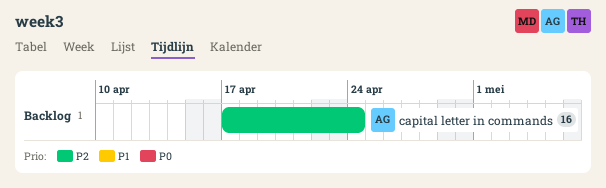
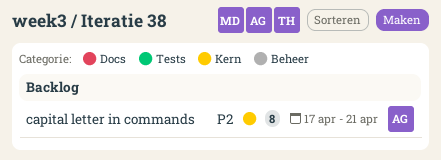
capital letter in commands, estimate: 16 -> 8
capital letter in commands, due: Apr 24 -> Apr 21

